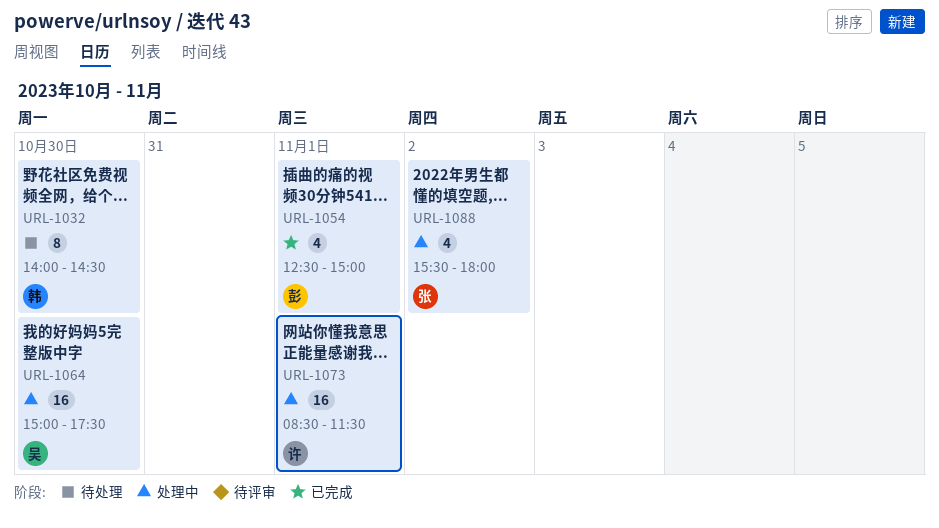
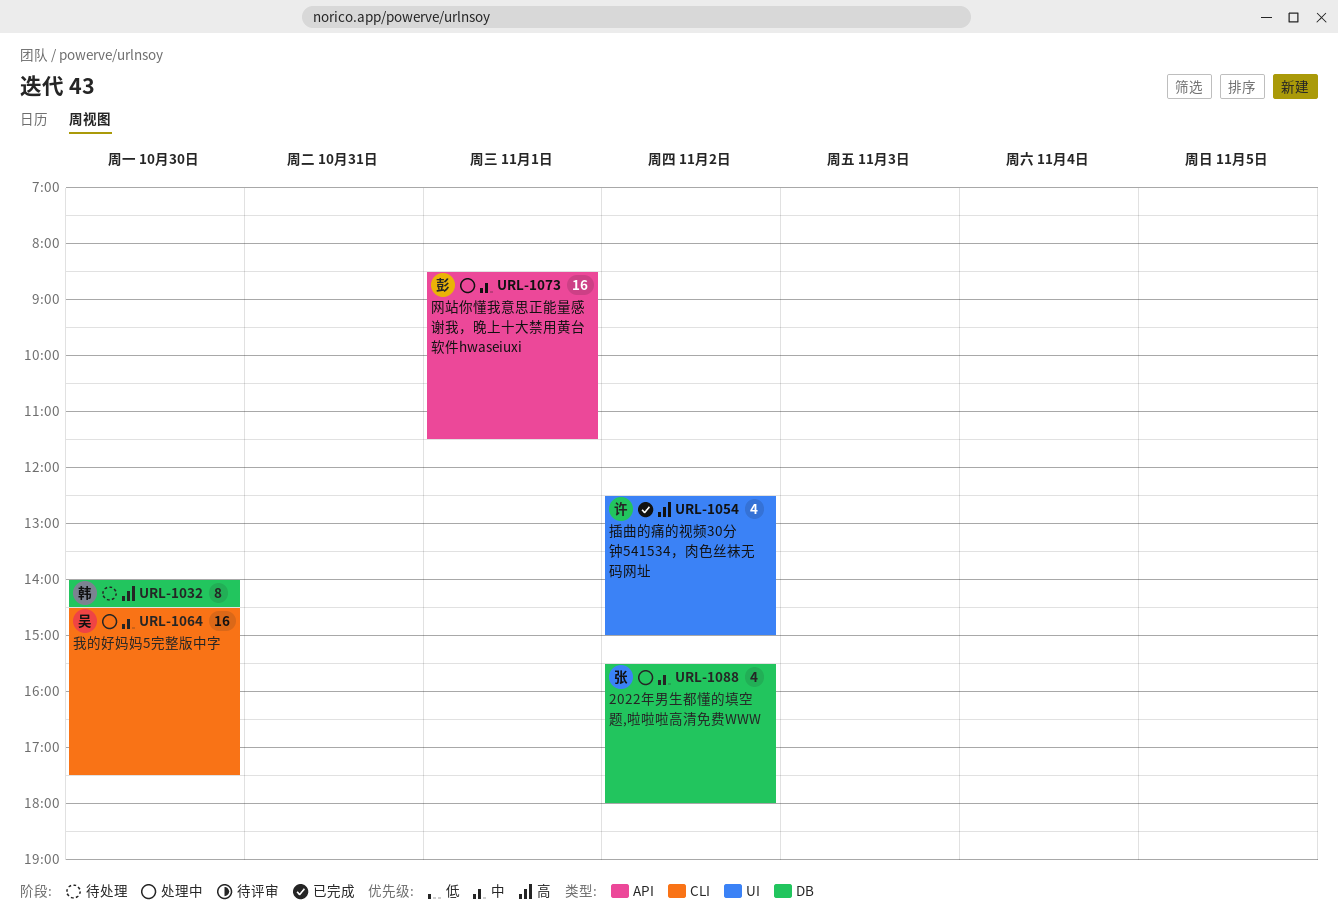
URL-1054, owner: 彭 -> 许
URL-1054, day: Nov 1 -> Nov 2
URL-1064, begins: 15:00 -> 14:30
URL-1073, owner: 许 -> 彭

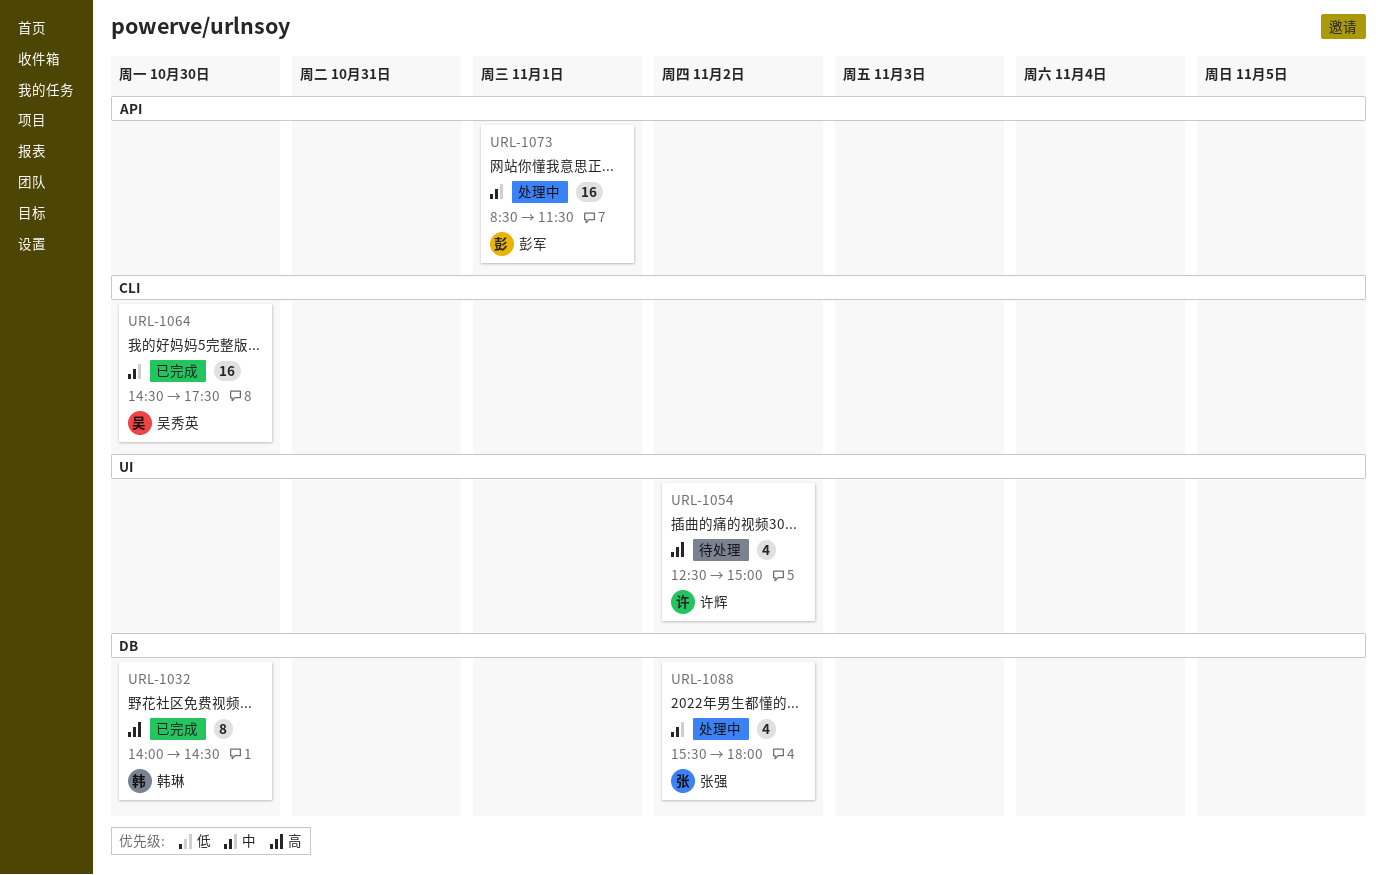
URL-1032, status: 待处理 -> 已完成
URL-1054, status: 已完成 -> 待处理
URL-1064, status: 处理中 -> 已完成

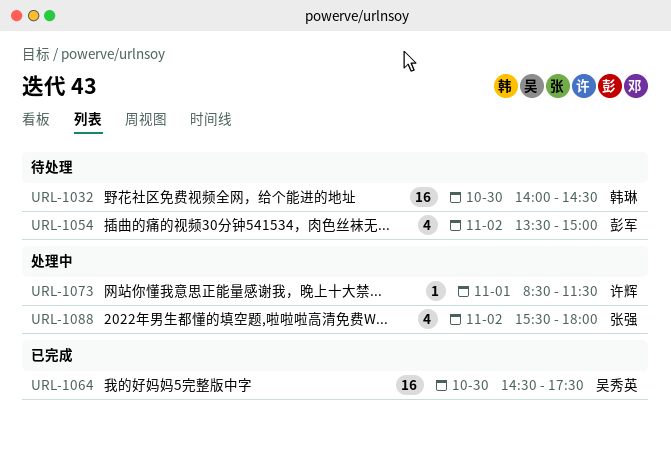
URL-1032, status: 已完成 -> 待处理
URL-1032, estimate: 8 -> 16
URL-1054, owner: 许辉 -> 彭军
URL-1054, begins: 12:30 -> 13:30
URL-1073, owner: 彭军 -> 许辉
URL-1073, estimate: 16 -> 1

